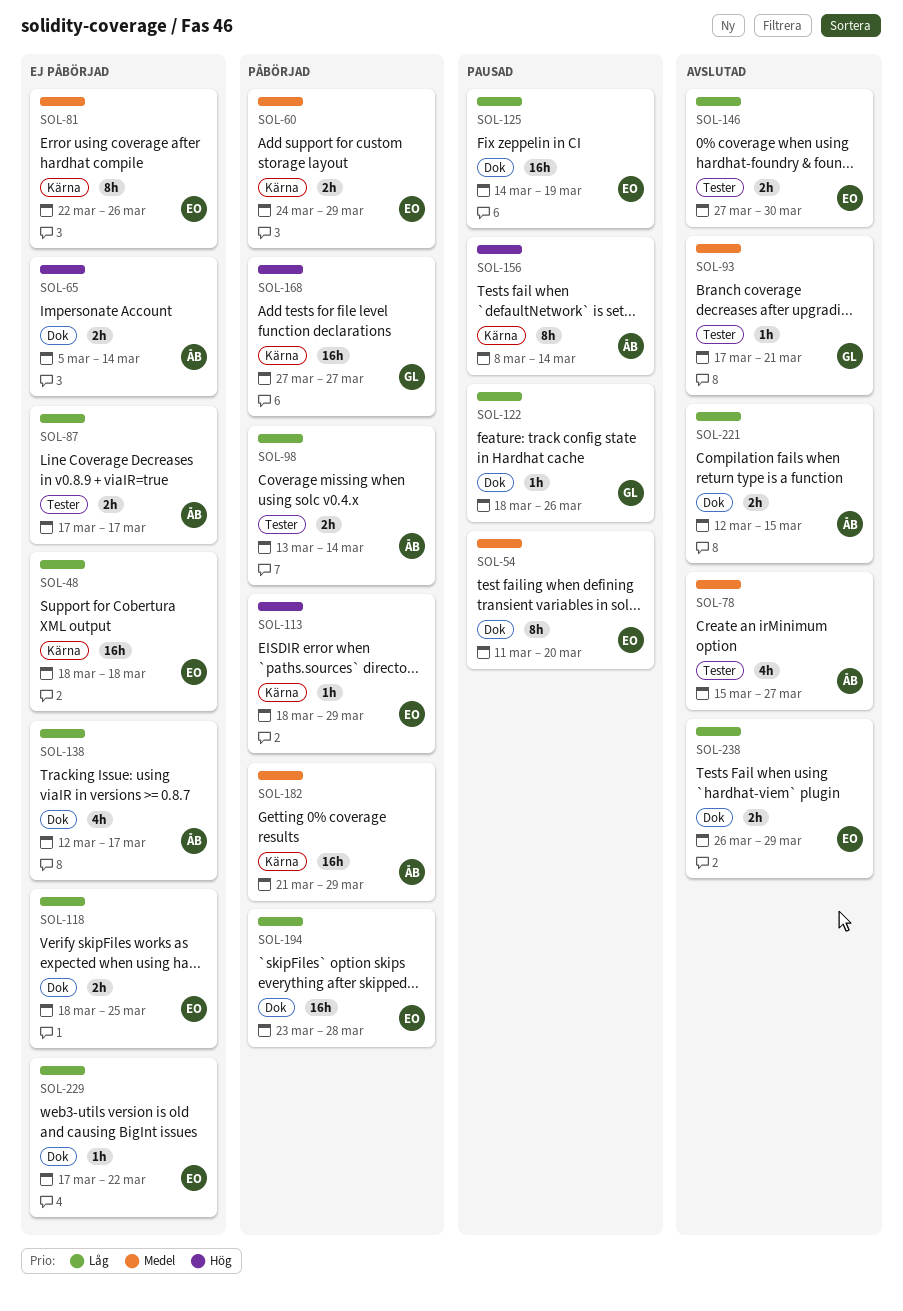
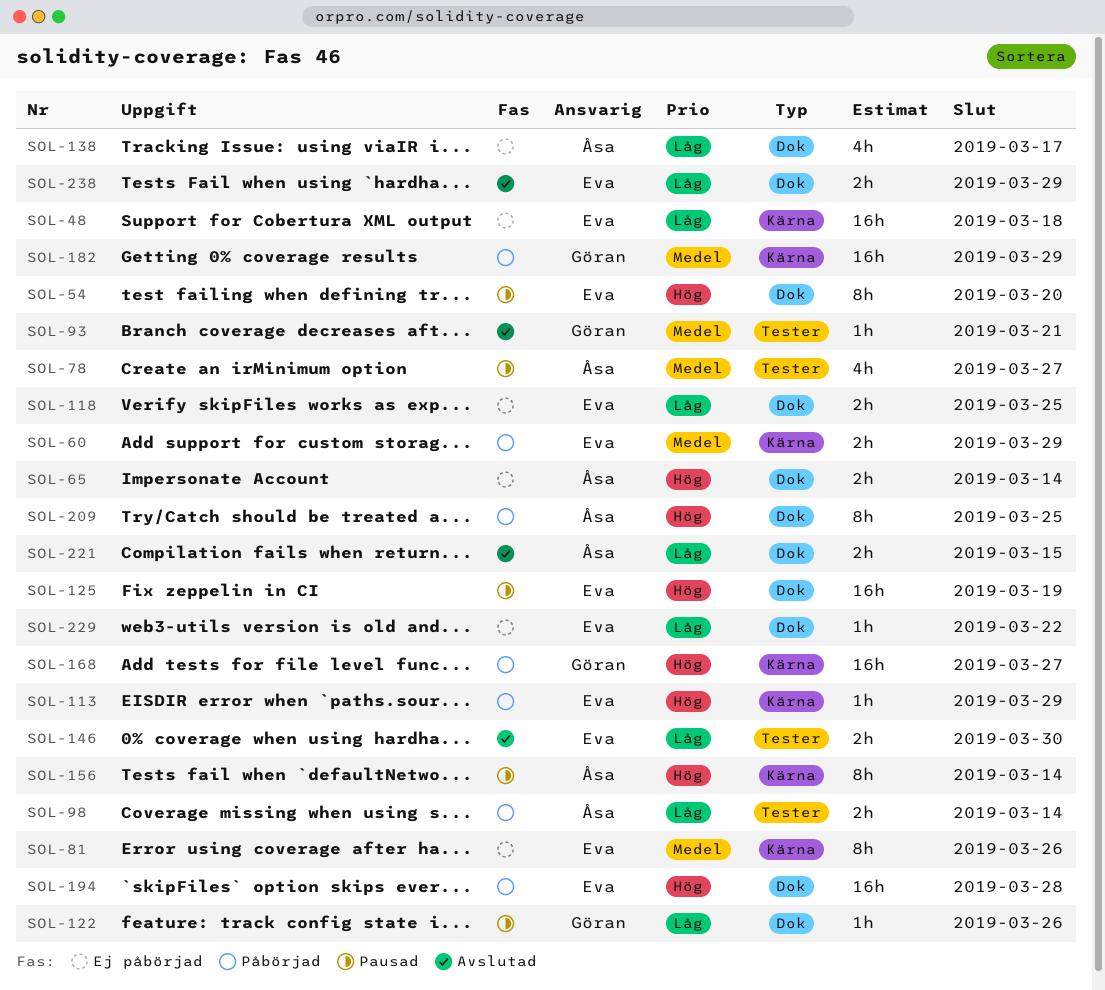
SOL-54, priority: Medel -> Hög
SOL-78, status: Avslutad -> Pausad
SOL-87: present -> none
SOL-125, priority: Låg -> Hög
SOL-182, owner: Åsa -> Göran
SOL-194, priority: Låg -> Hög
SOL-209: none -> present

